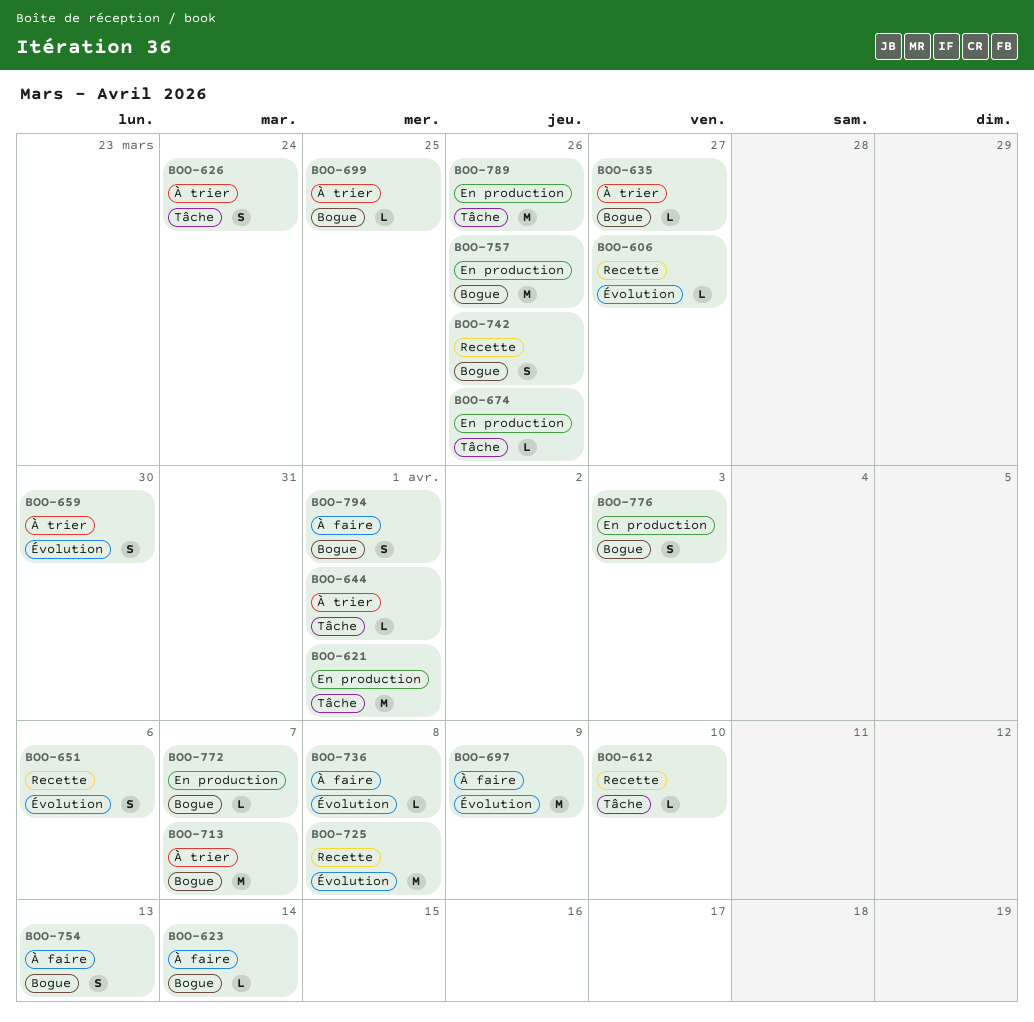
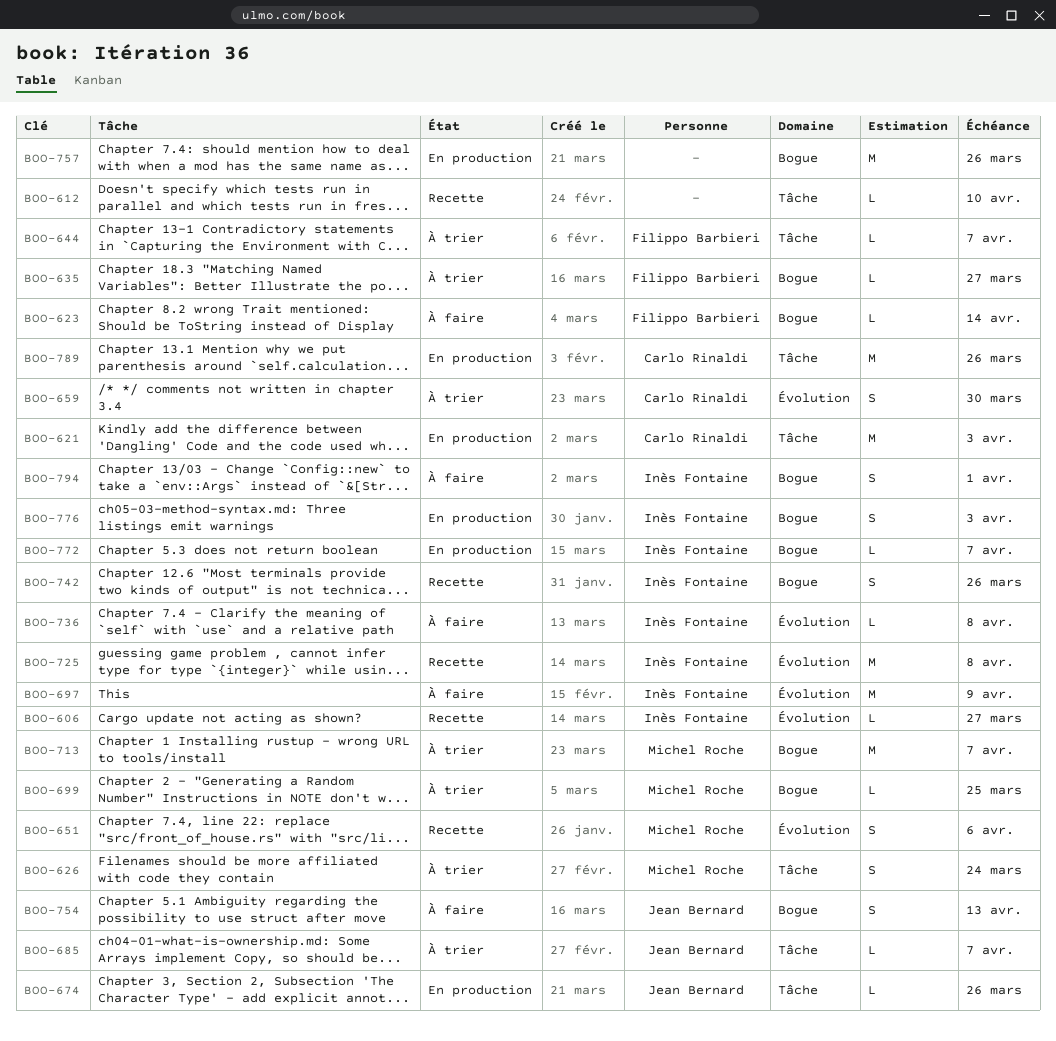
BOO-621, due: Apr 1 -> Apr 3
BOO-644, due: Apr 1 -> Apr 7
BOO-685: none -> present

